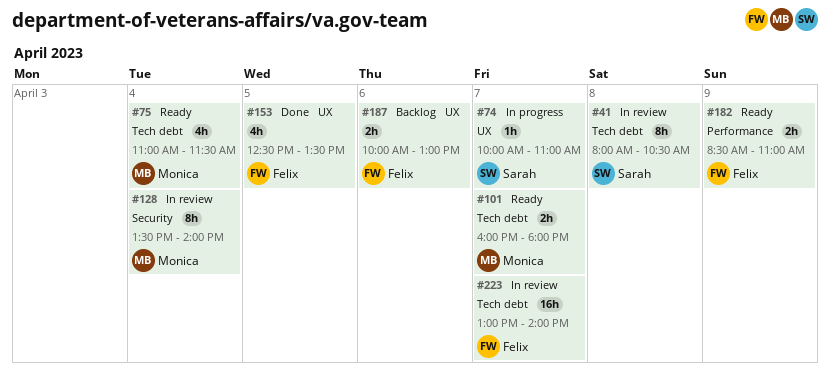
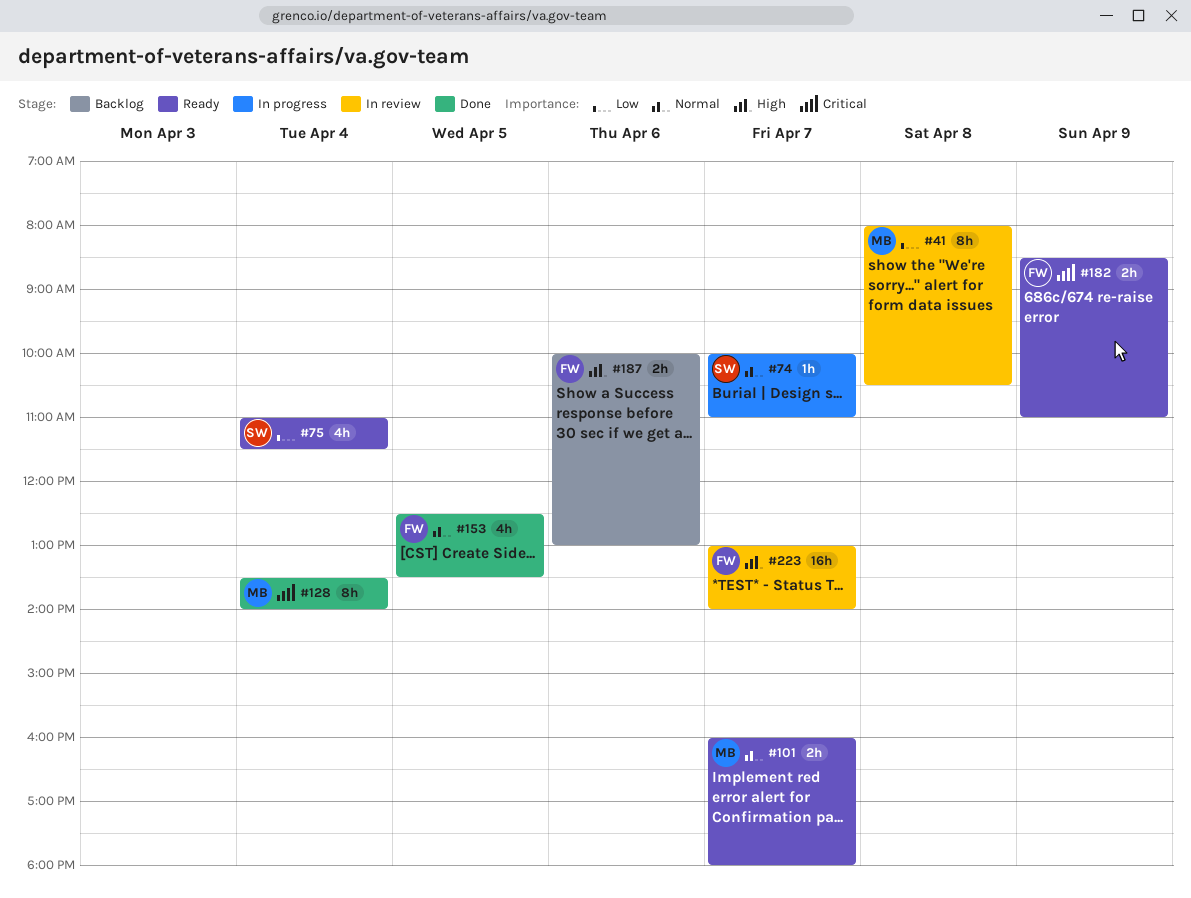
#41, owner: Sarah -> Monica
#75, owner: Monica -> Sarah
#128, status: In review -> Done

